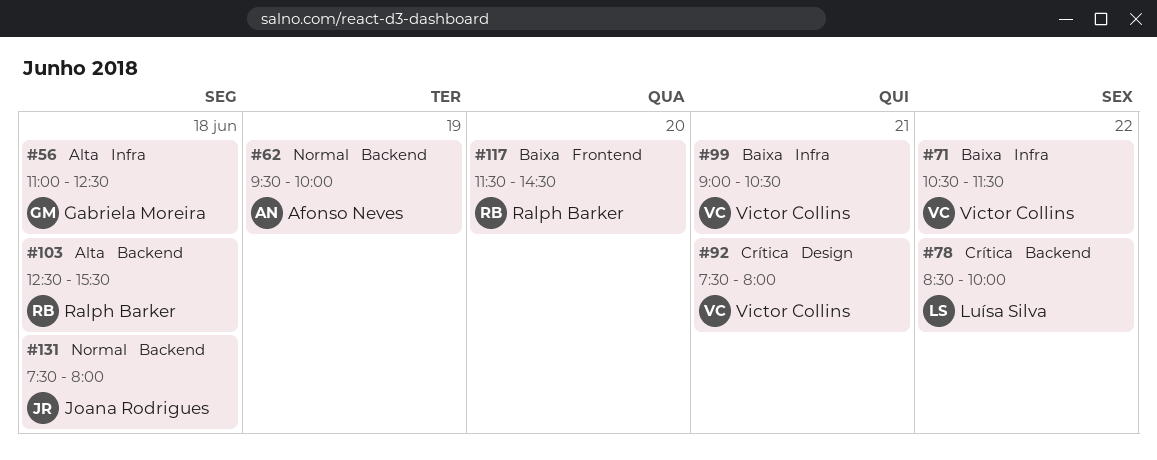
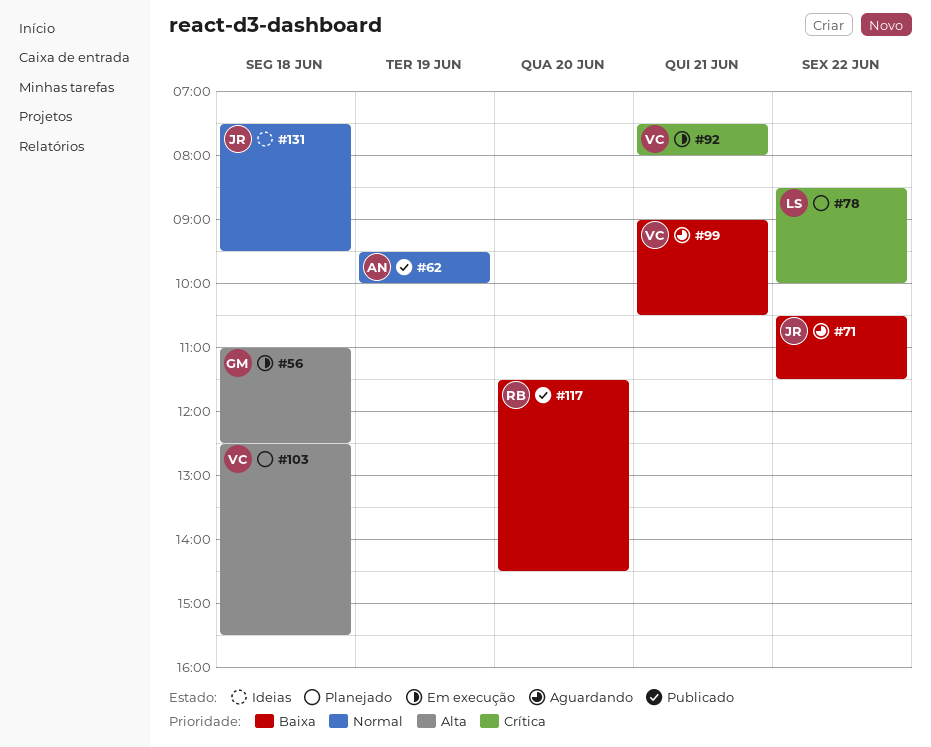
#71, owner: Victor Collins -> Joana Rodrigues
#103, owner: Ralph Barker -> Victor Collins
#131, ends: 08:00 -> 09:30

